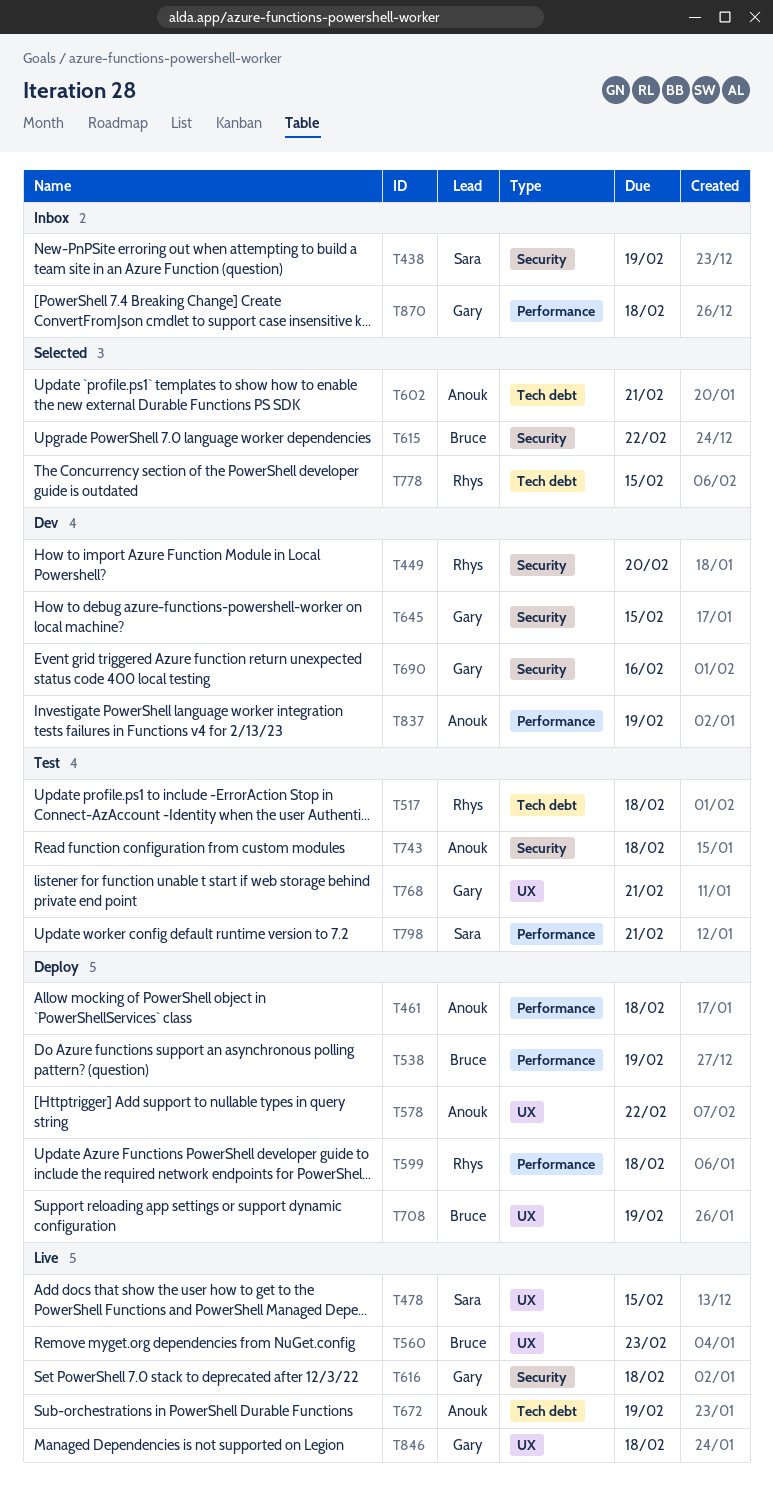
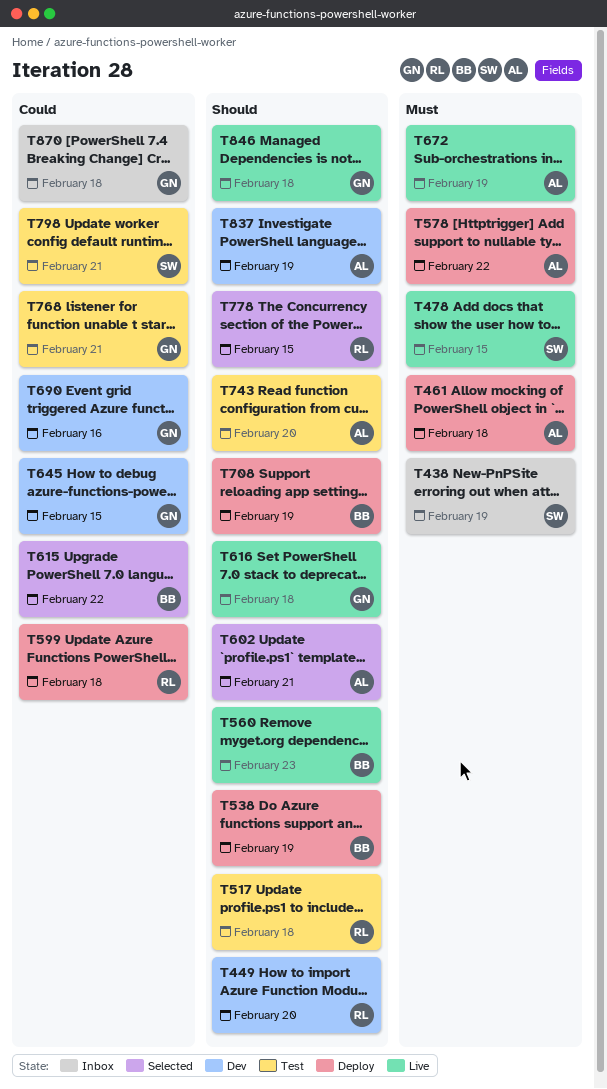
T743, due: Feb 18 -> Feb 20

